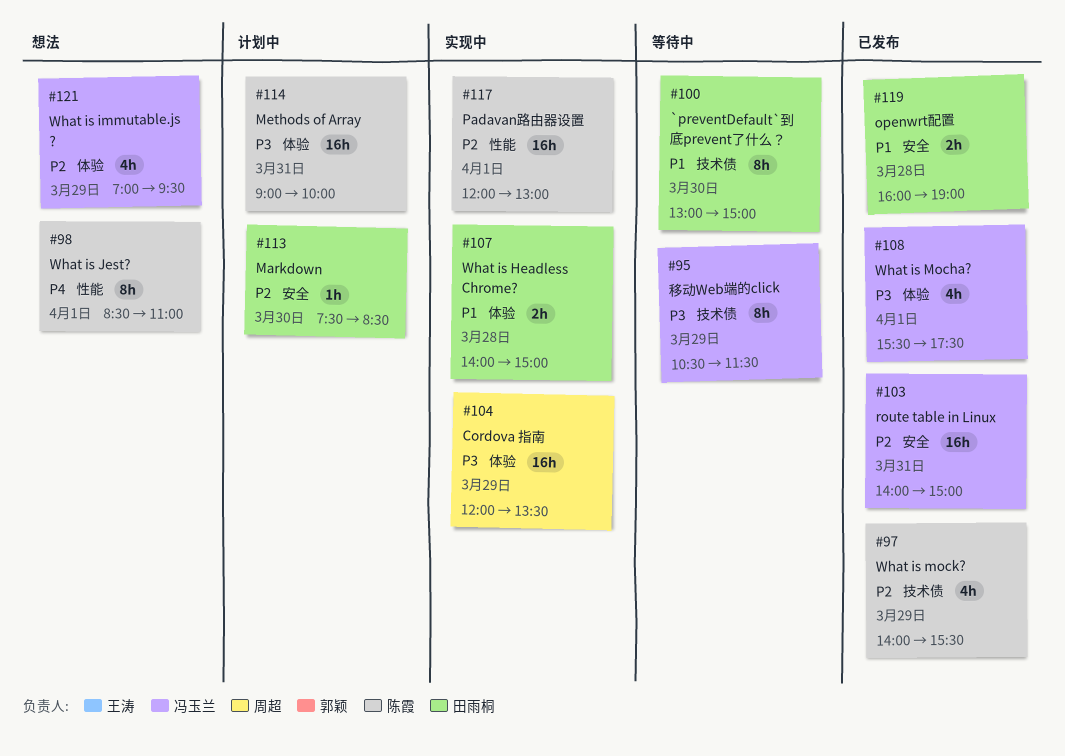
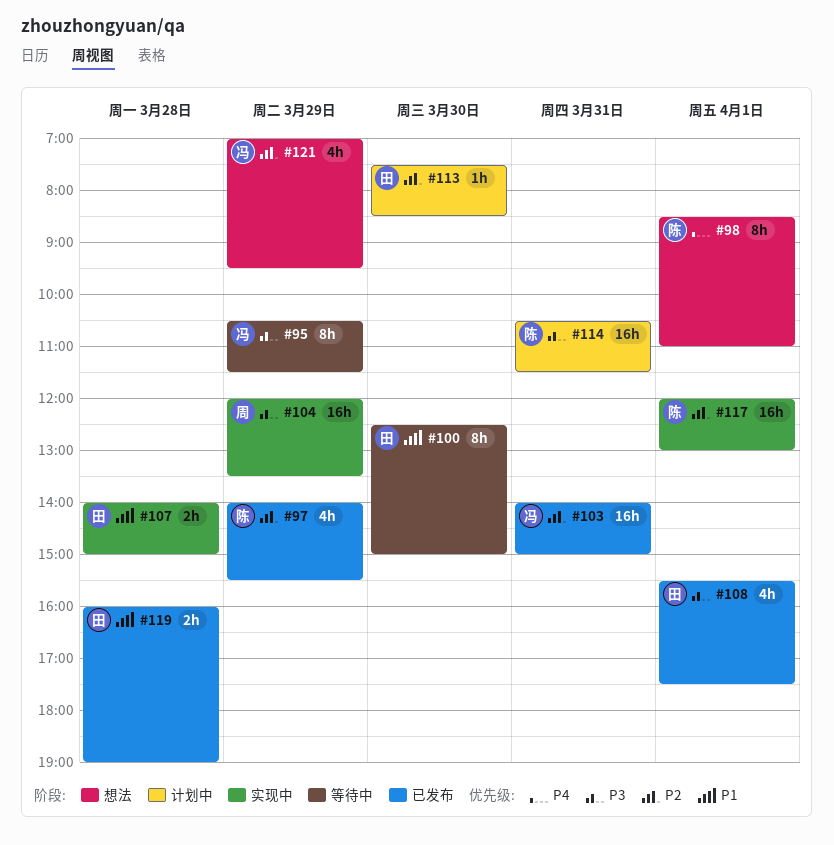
#100, begins: 13:00 -> 12:30
#108, owner: 冯玉兰 -> 田雨桐
#114, begins: 09:00 -> 10:30
#114, ends: 10:00 -> 11:30

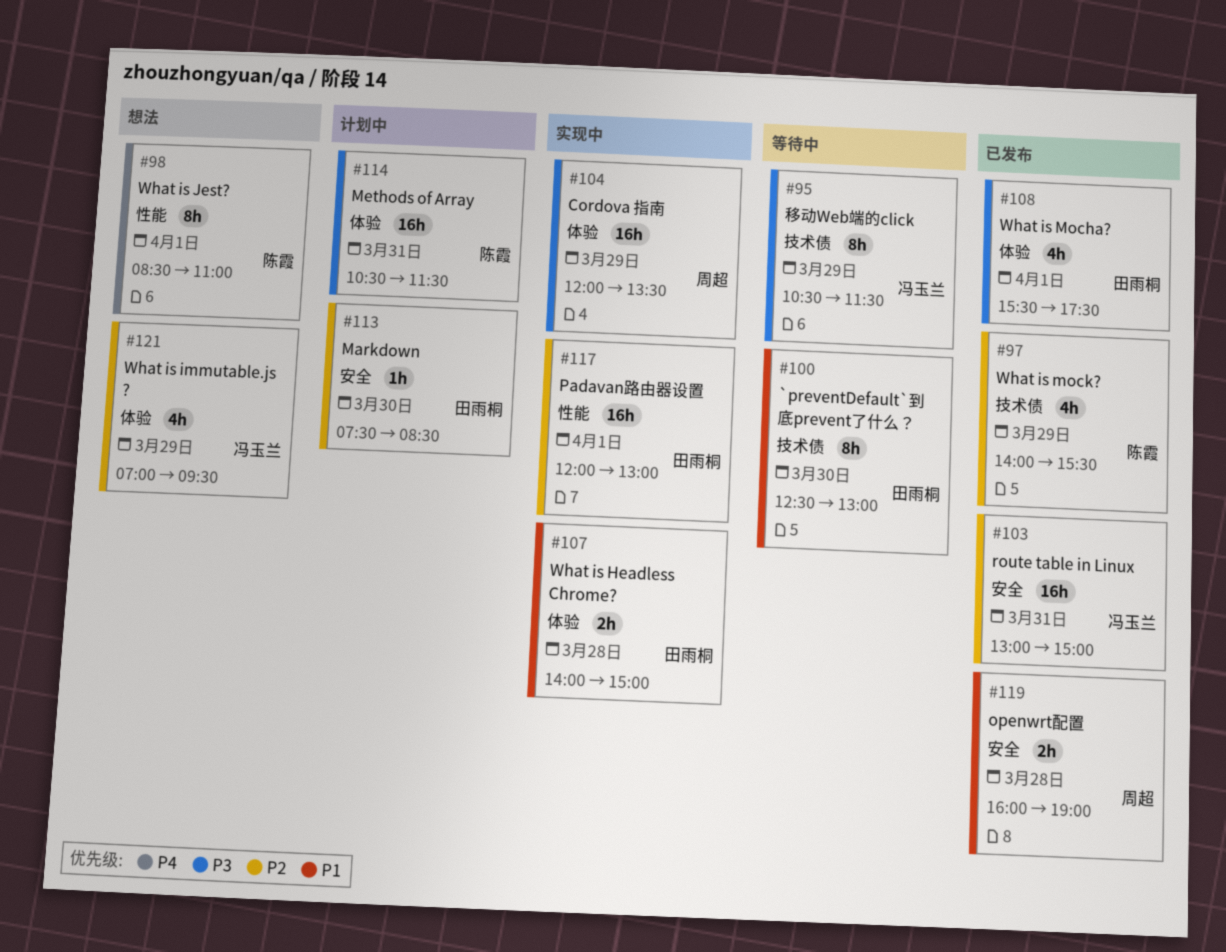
#100, ends: 15:00 -> 13:00
#103, begins: 14:00 -> 13:00
#117, owner: 陈霞 -> 田雨桐
#119, owner: 田雨桐 -> 周超

